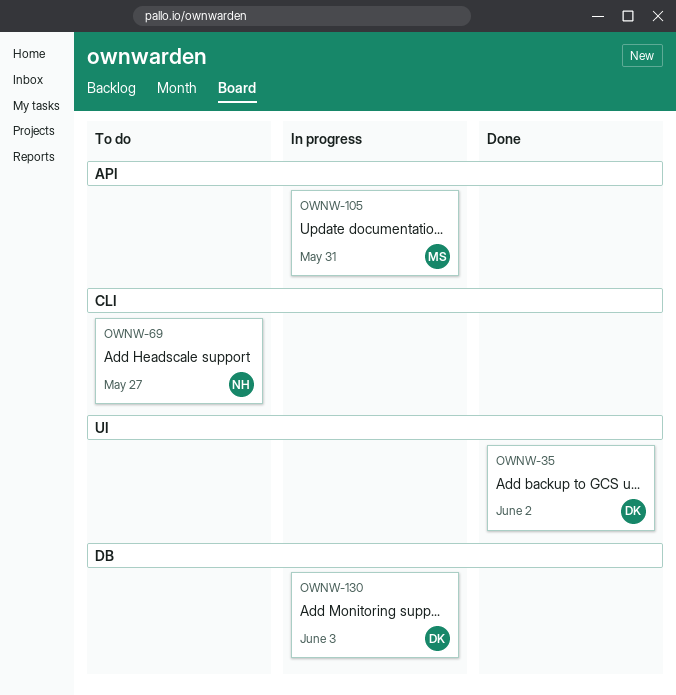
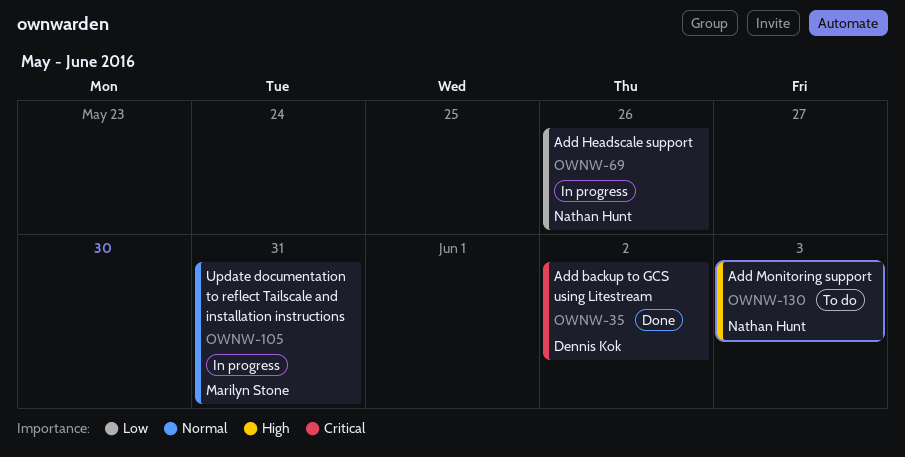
OWNW-69, status: To do -> In progress
OWNW-69, due: May 27 -> May 26
OWNW-130, status: In progress -> To do
OWNW-130, owner: Dennis Kok -> Nathan Hunt

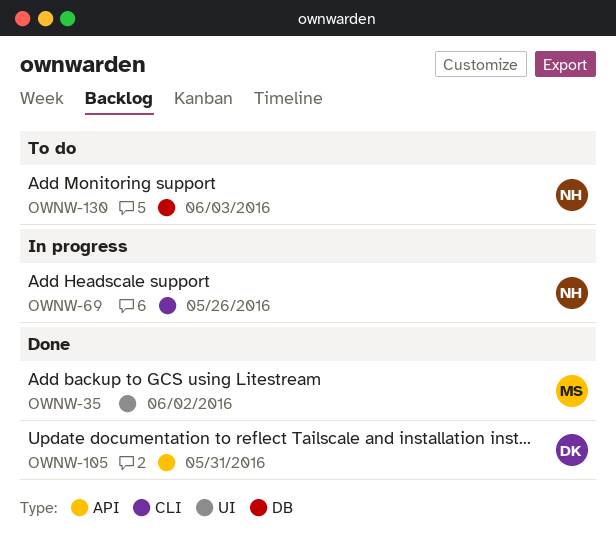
OWNW-35, owner: Dennis Kok -> Marilyn Stone
OWNW-105, status: In progress -> Done
OWNW-105, owner: Marilyn Stone -> Dennis Kok

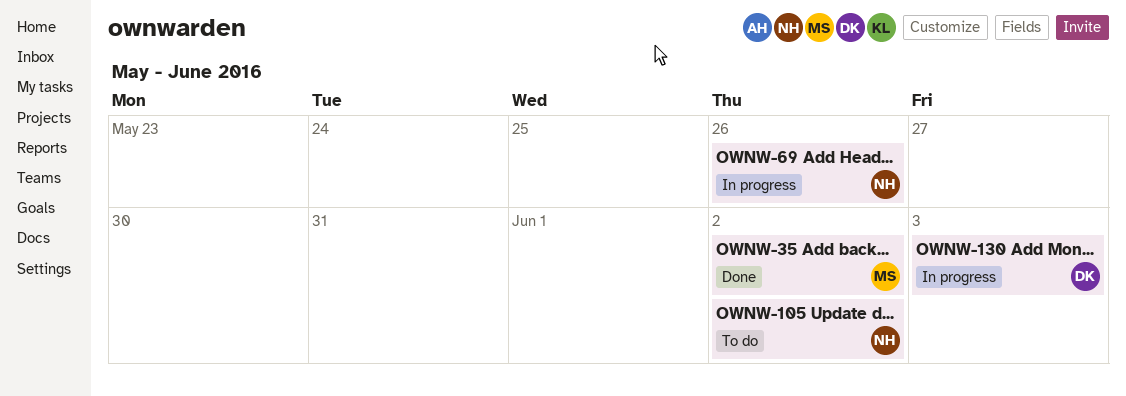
OWNW-105, status: Done -> To do
OWNW-105, owner: DK -> NH
OWNW-105, due: May 31 -> Jun 2
OWNW-130, status: To do -> In progress
OWNW-130, owner: NH -> DK

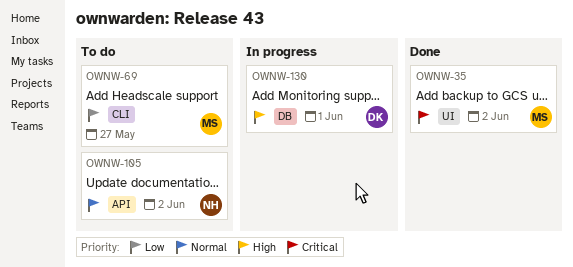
OWNW-69, status: In progress -> To do
OWNW-69, owner: NH -> MS
OWNW-69, due: May 26 -> May 27
OWNW-130, due: Jun 3 -> Jun 1

